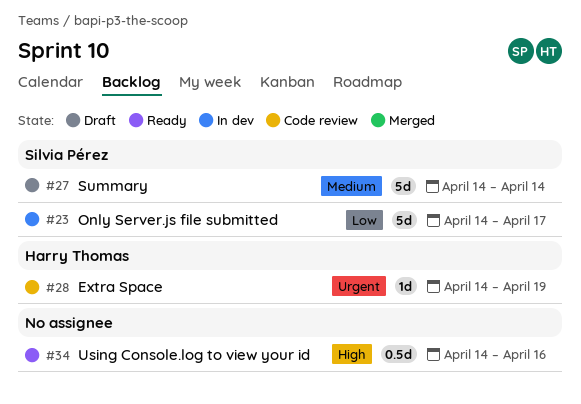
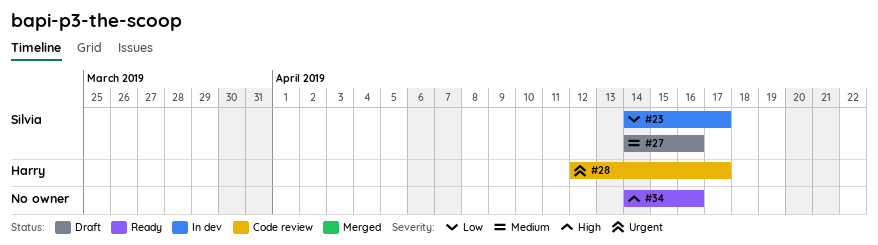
#27, due: Apr 14 -> Apr 16
#28, start: Apr 14 -> Apr 12
#28, due: Apr 19 -> Apr 17

